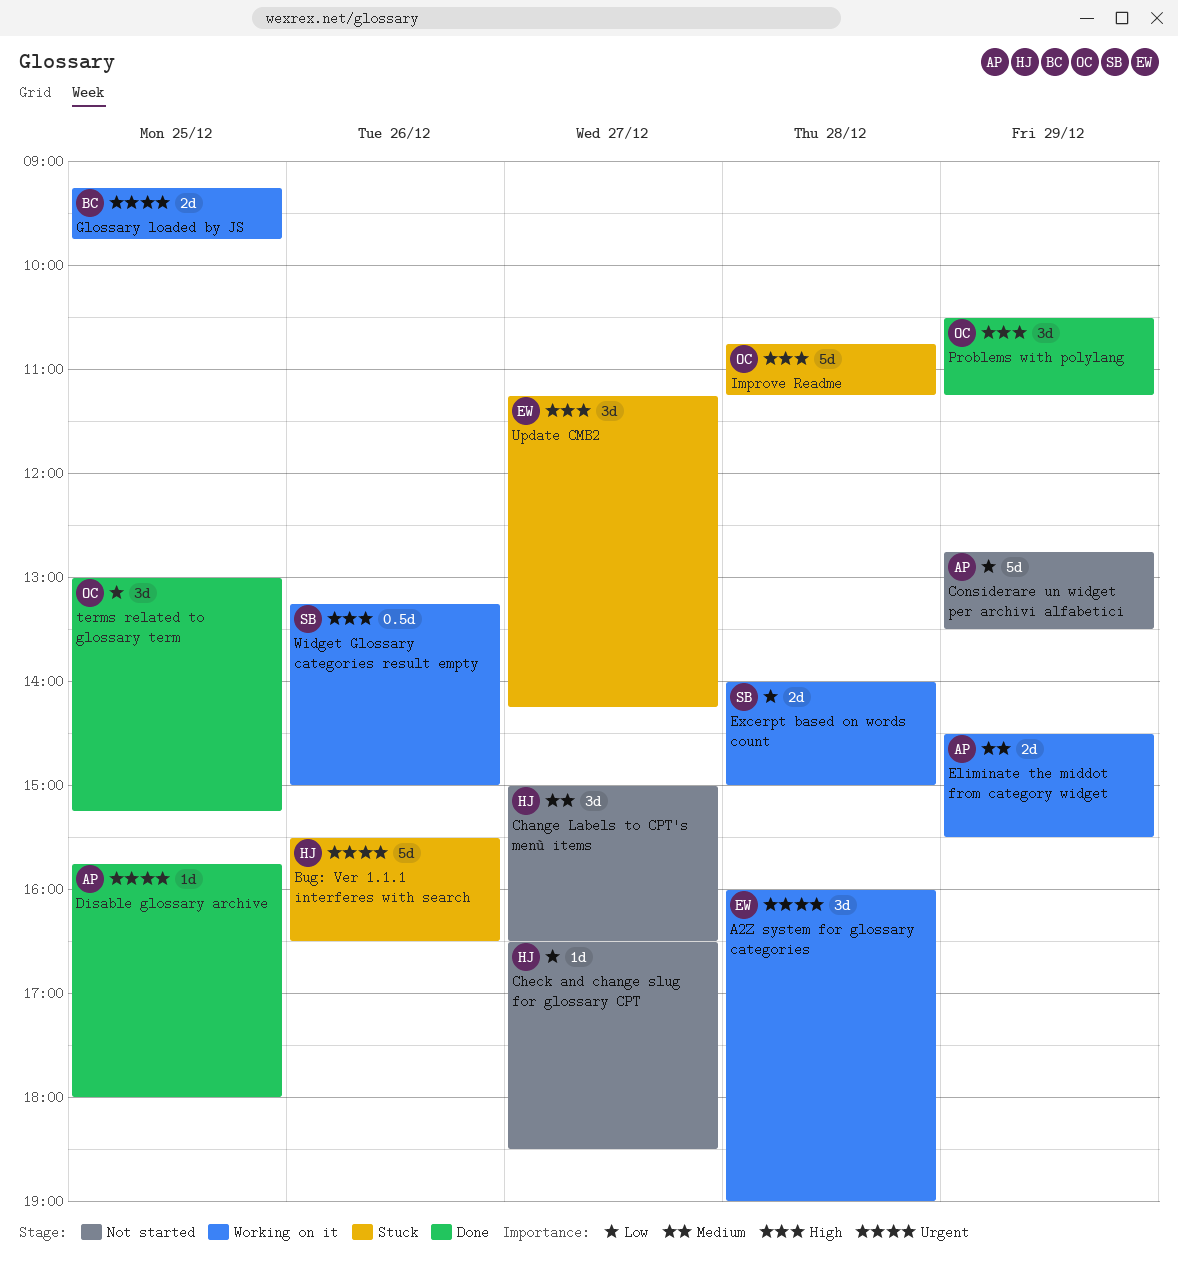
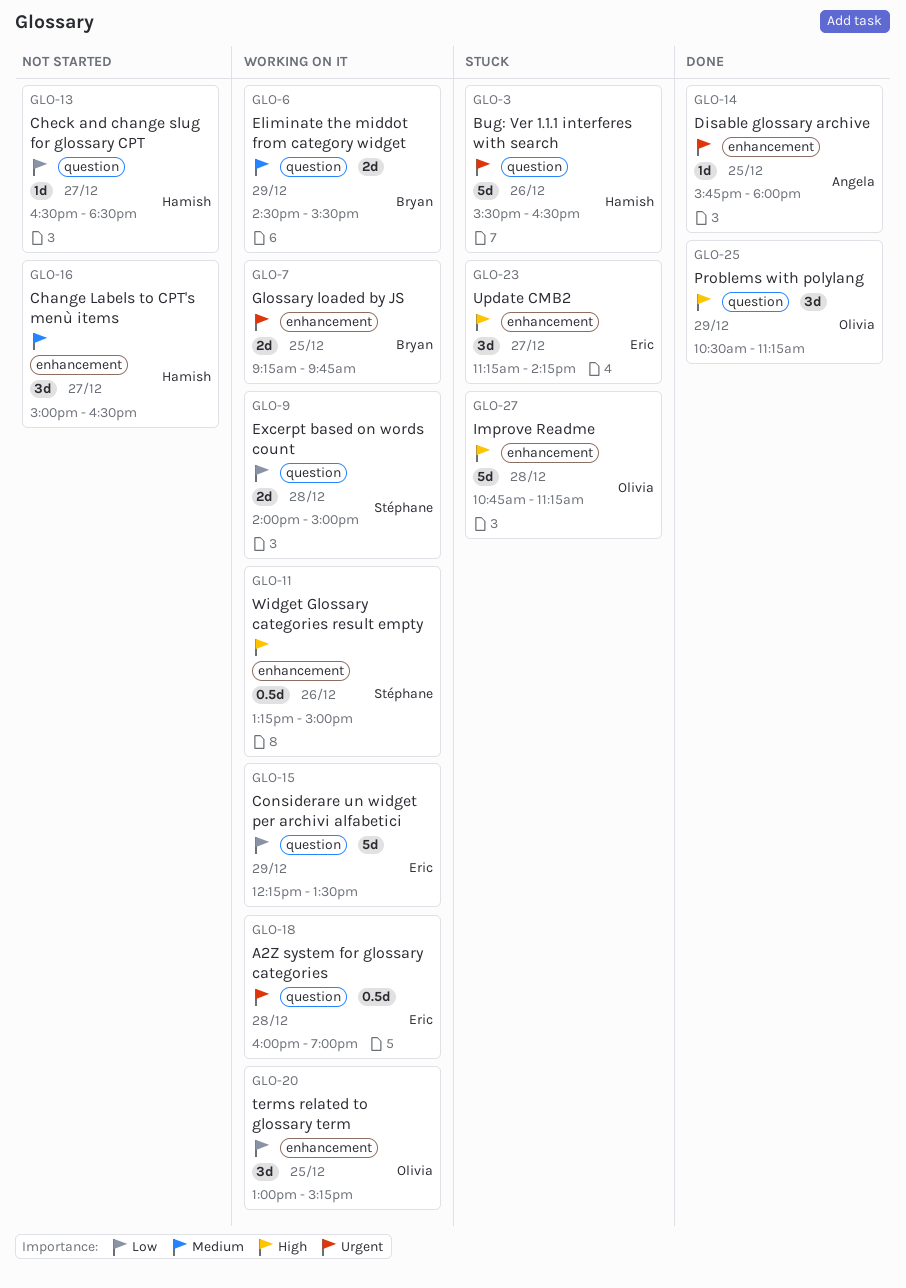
A2Z system for glossary categories, estimate: 3d -> 0.5d
Considerare un widget per archivi alfabetici, status: Not started -> Working on it
Considerare un widget per archivi alfabetici, owner: Angela -> Eric
Considerare un widget per archivi alfabetici, begins: 12:45 -> 12:15
Eliminate the middot from category widget, owner: Angela -> Bryan
terms related to glossary term, status: Done -> Working on it

